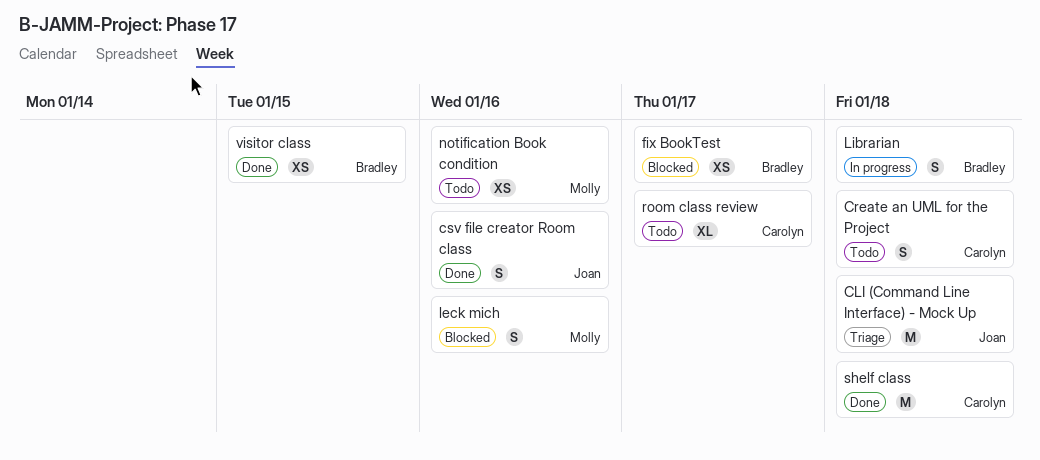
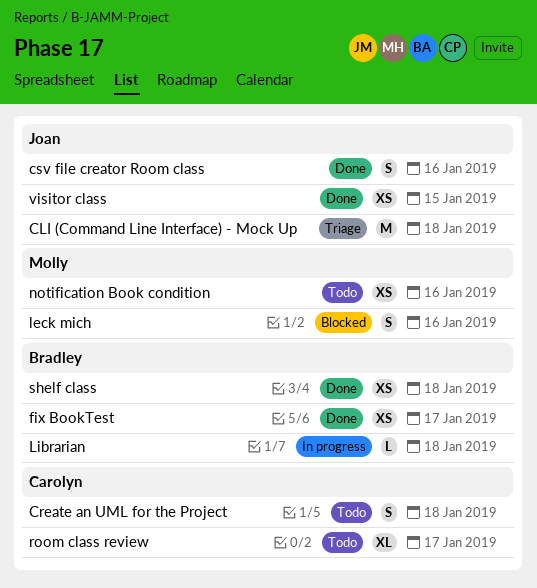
fix BookTest, status: Blocked -> Done
Librarian, estimate: S -> L
shelf class, owner: Carolyn -> Bradley
shelf class, estimate: M -> XS
visitor class, owner: Bradley -> Joan

